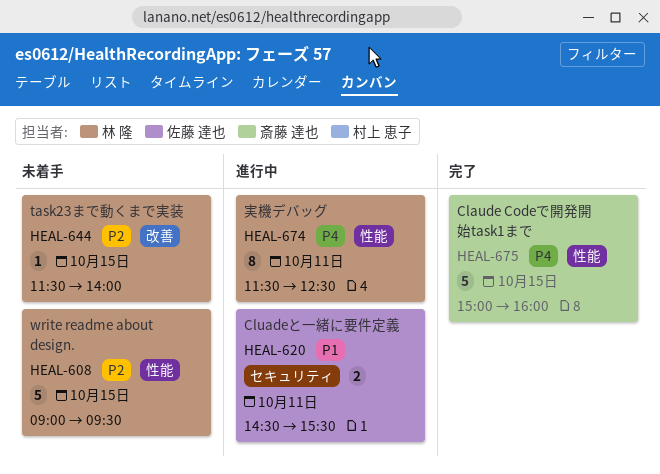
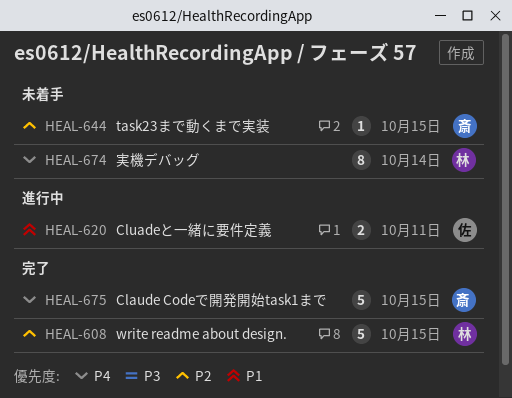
HEAL-608, status: 未着手 -> 完了
HEAL-644, owner: 林 隆 -> 斎藤 達也
HEAL-674, status: 進行中 -> 未着手
HEAL-674, day: Oct 11 -> Oct 14

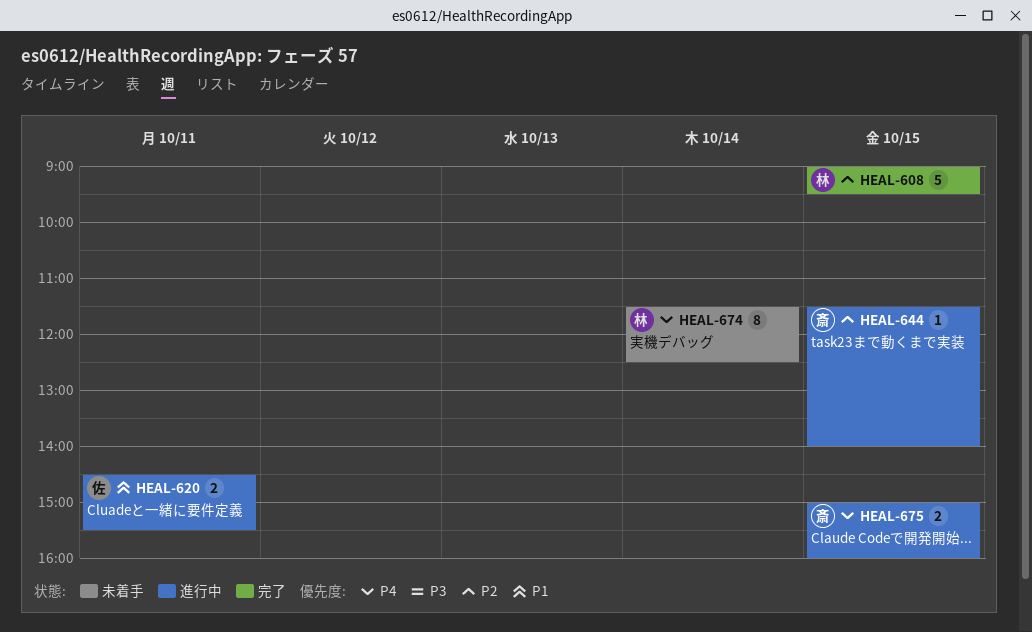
HEAL-644, status: 未着手 -> 進行中
HEAL-675, status: 完了 -> 進行中
HEAL-675, estimate: 5 -> 2

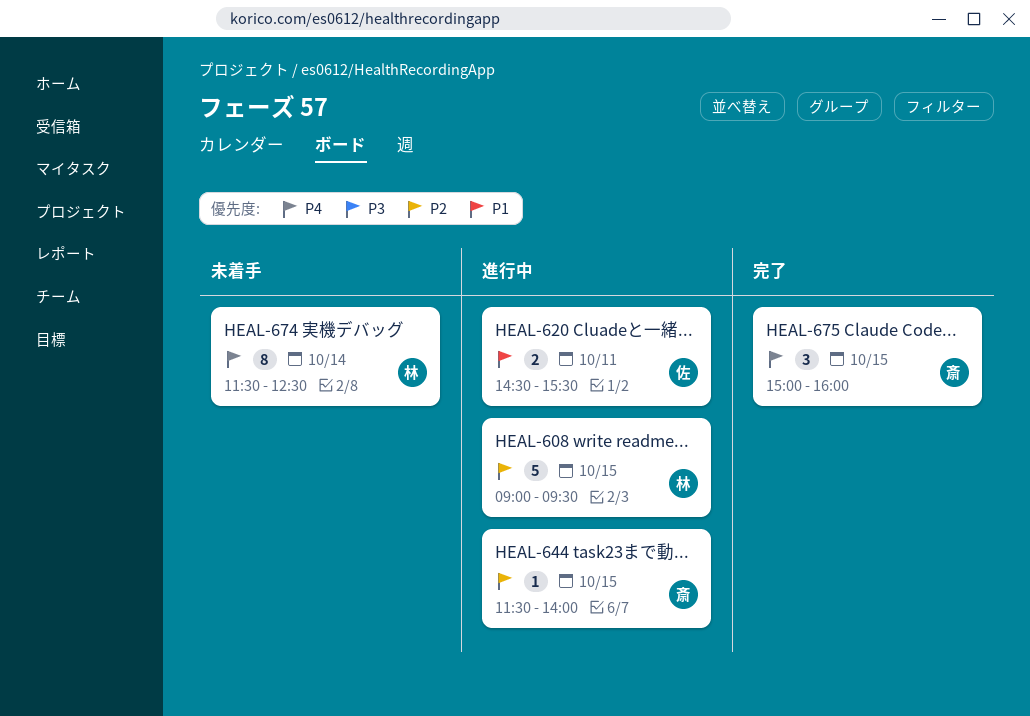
HEAL-608, status: 完了 -> 進行中
HEAL-675, status: 進行中 -> 完了
HEAL-675, estimate: 2 -> 3

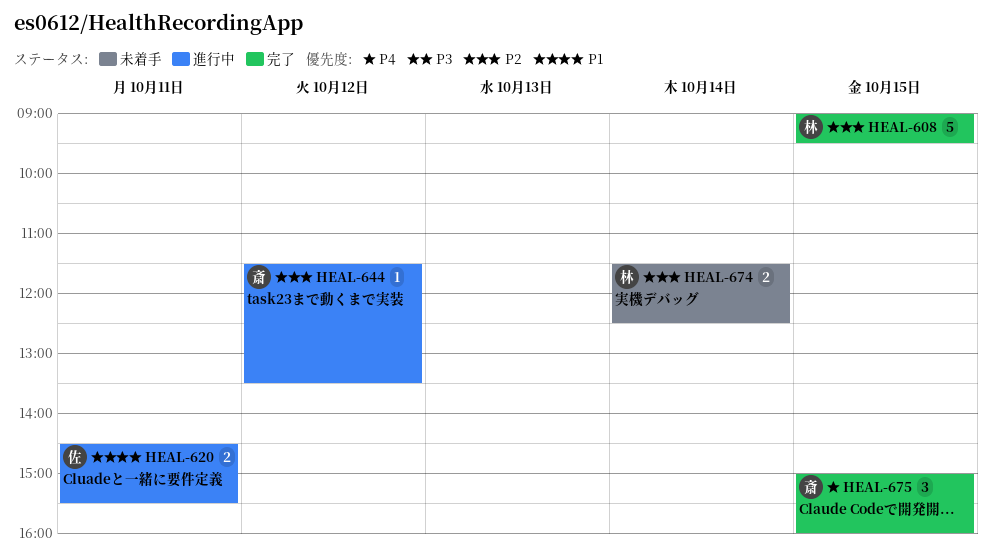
HEAL-608, status: 進行中 -> 完了
HEAL-644, day: Oct 15 -> Oct 12
HEAL-644, ends: 14:00 -> 13:30
HEAL-674, priority: P4 -> P2
HEAL-674, estimate: 8 -> 2

